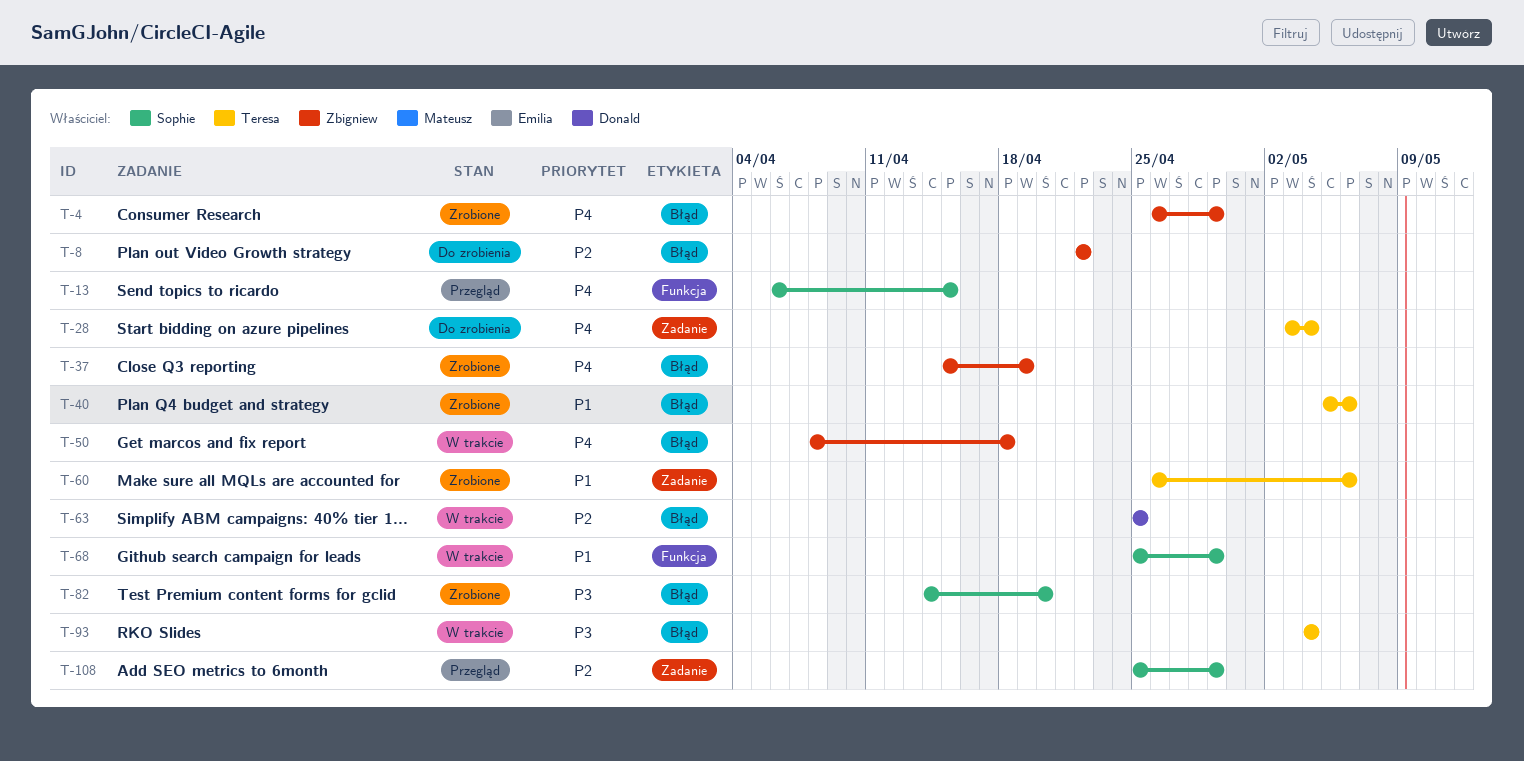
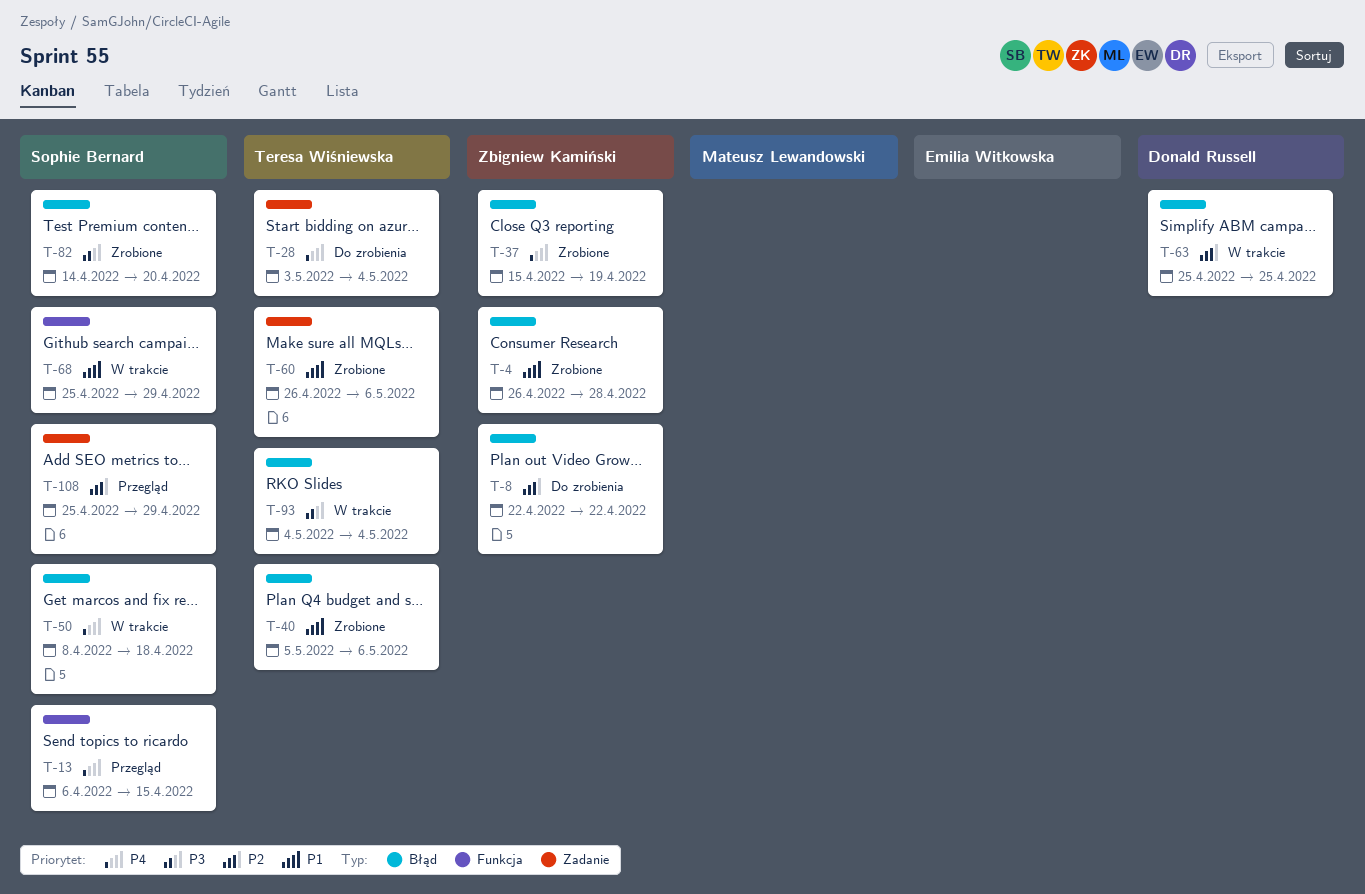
T-4, priority: P4 -> P1
T-4, due: Apr 29 -> Apr 28
T-50, owner: Zbigniew Kamiński -> Sophie Bernard

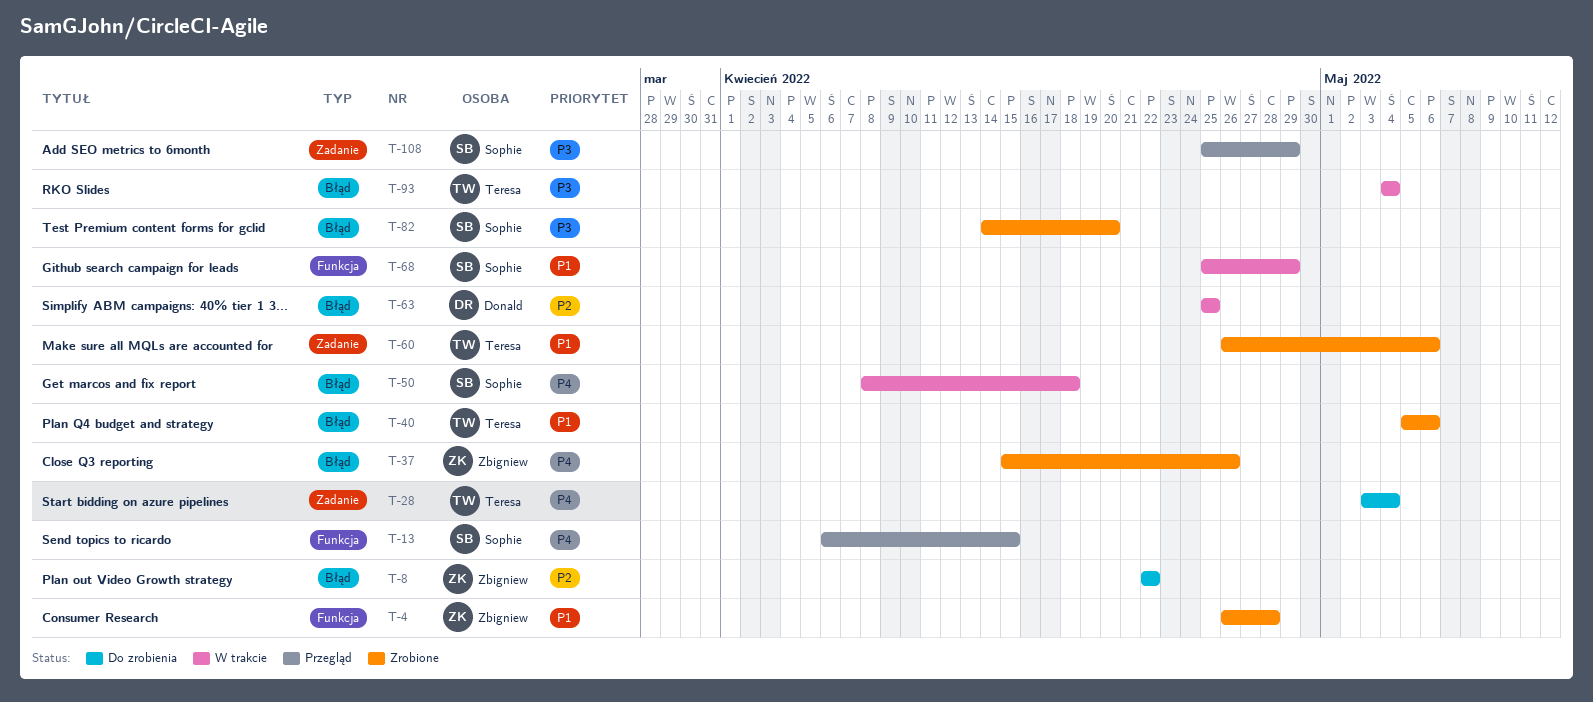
T-4, label: Błąd -> Funkcja
T-37, due: Apr 19 -> Apr 26
T-108, priority: P2 -> P3

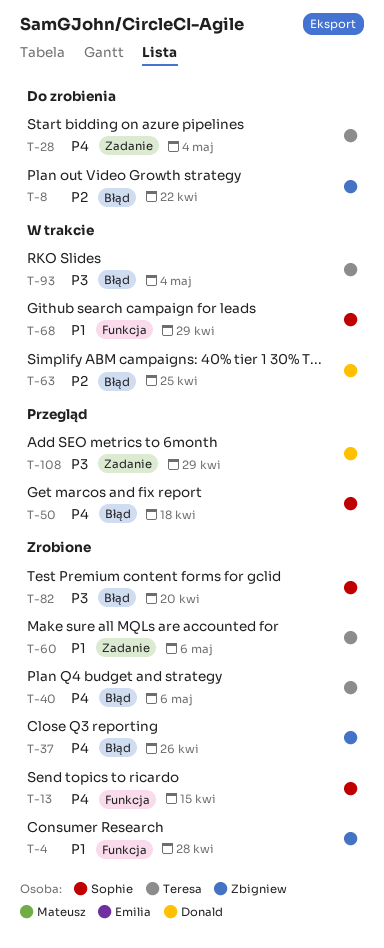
T-13, status: Przegląd -> Zrobione
T-40, priority: P1 -> P4
T-50, status: W trakcie -> Przegląd
T-108, owner: Sophie -> Donald

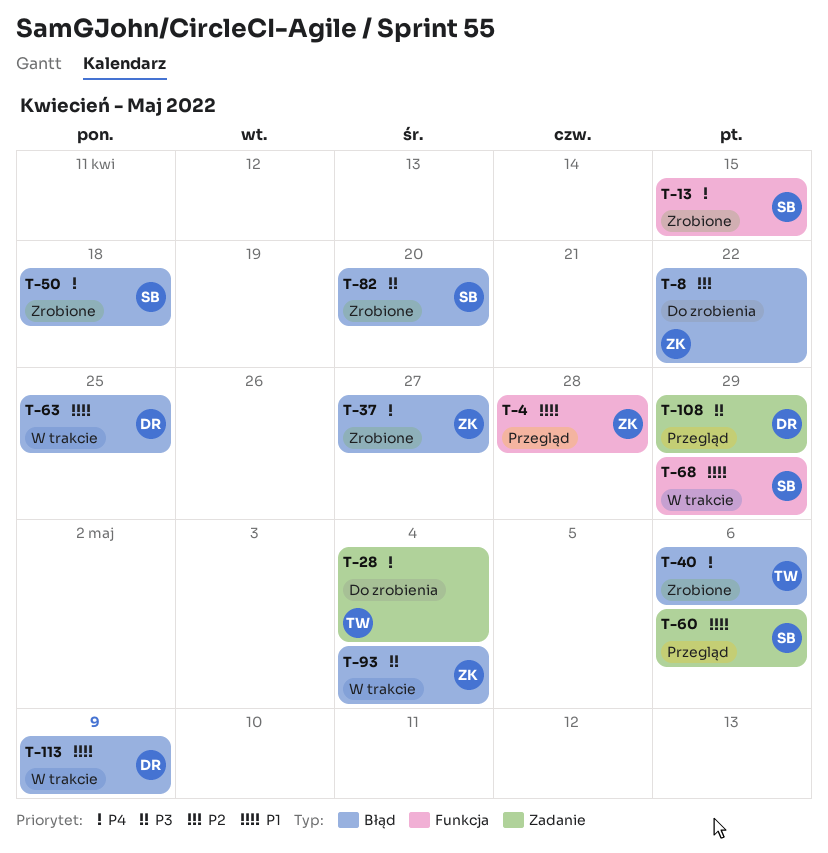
T-4, status: Zrobione -> Przegląd
T-37, due: Apr 26 -> Apr 27
T-50, status: Przegląd -> Zrobione
T-60, status: Zrobione -> Przegląd
T-60, owner: Teresa -> Sophie
T-63, priority: P2 -> P1
T-93, owner: Teresa -> Zbigniew
T-113: none -> present

